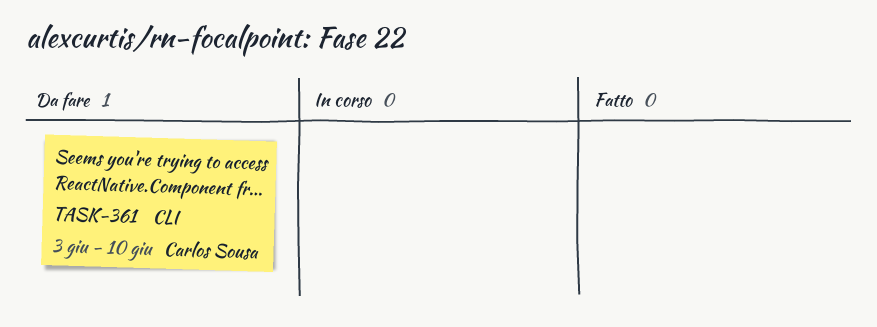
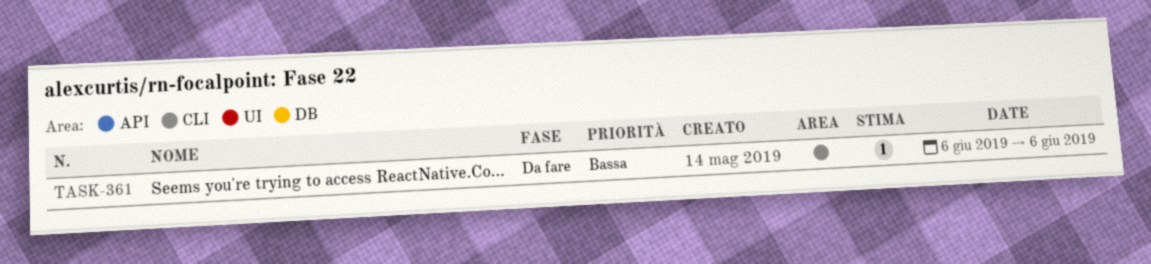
TASK-361, start: Jun 3 -> Jun 6
TASK-361, due: Jun 10 -> Jun 6

